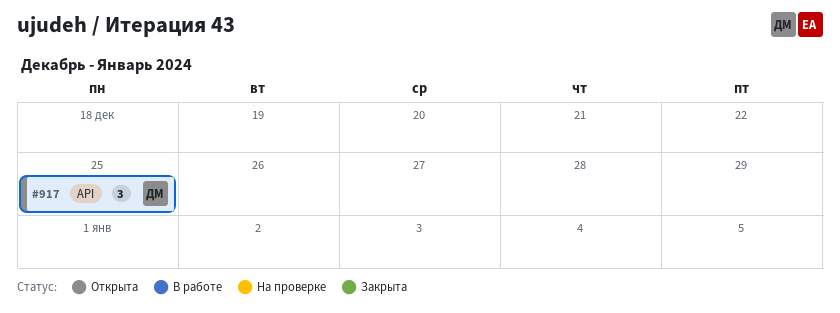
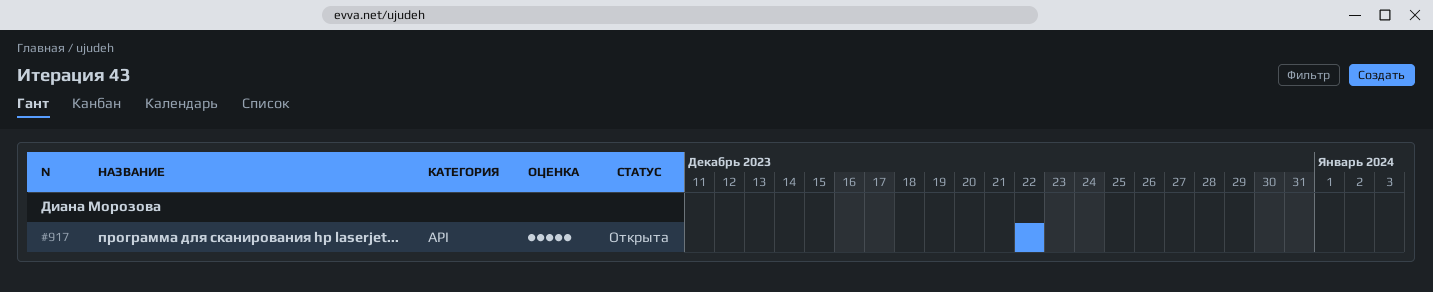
#917, estimate: 3 -> 5
#917, due: Dec 25 -> Dec 22

